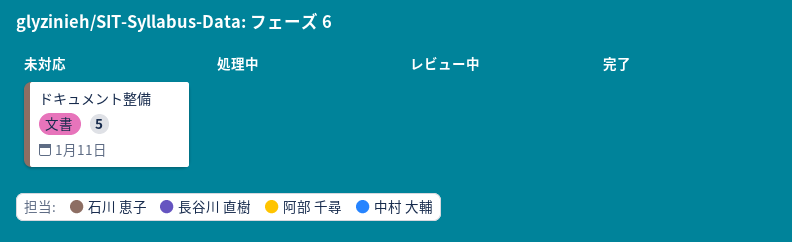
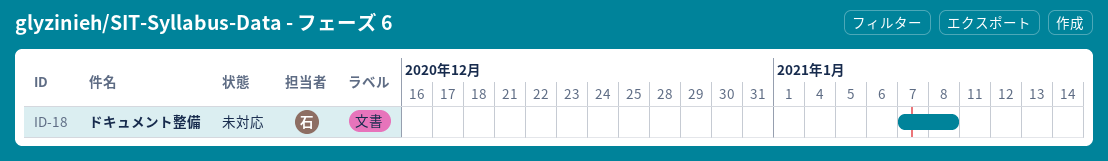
ドキュメント整備, due: Jan 11 -> Jan 8

